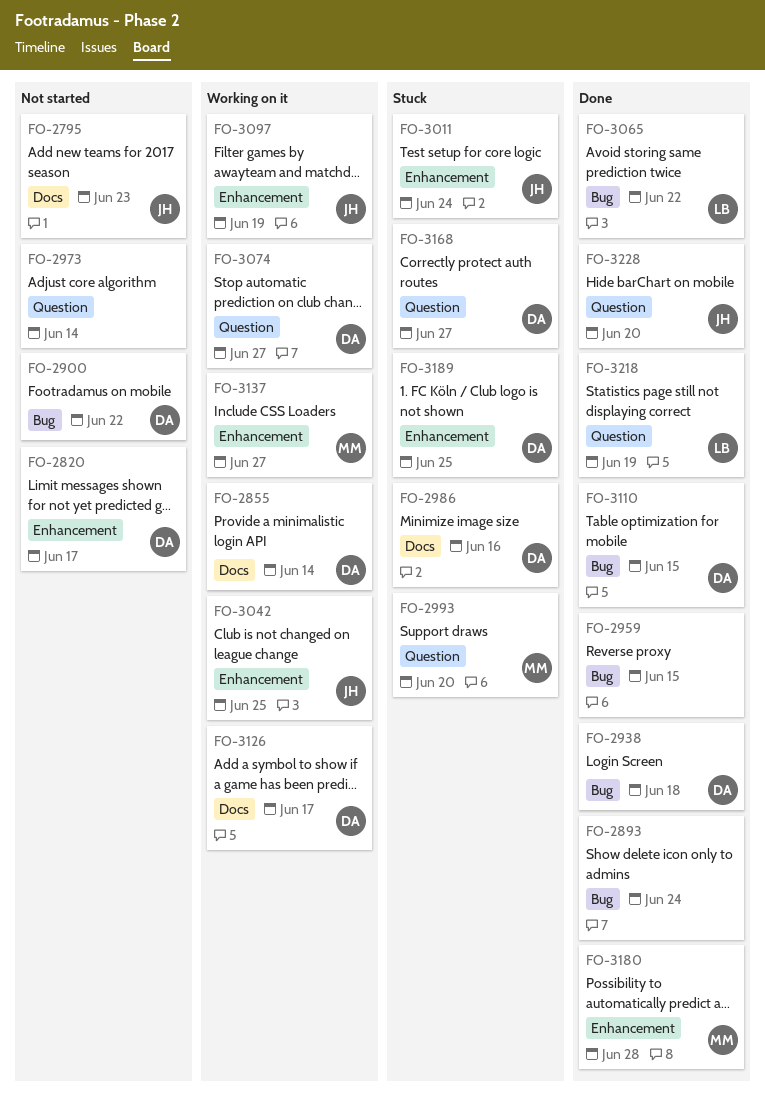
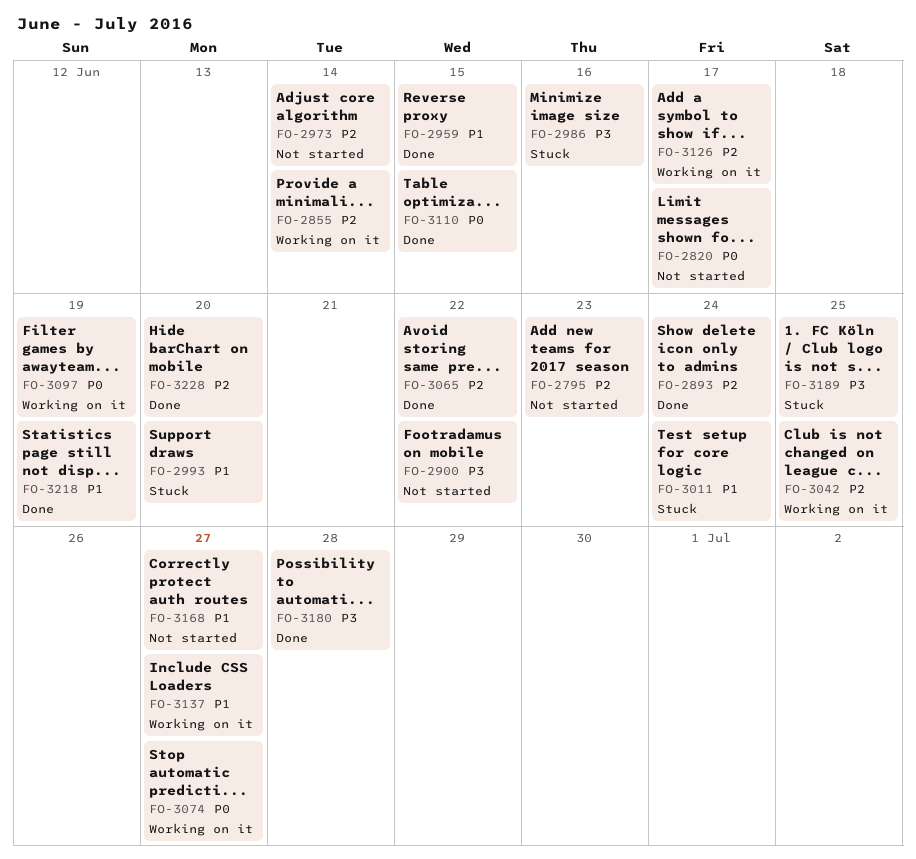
FO-2938: present -> none
FO-3168, status: Stuck -> Not started

